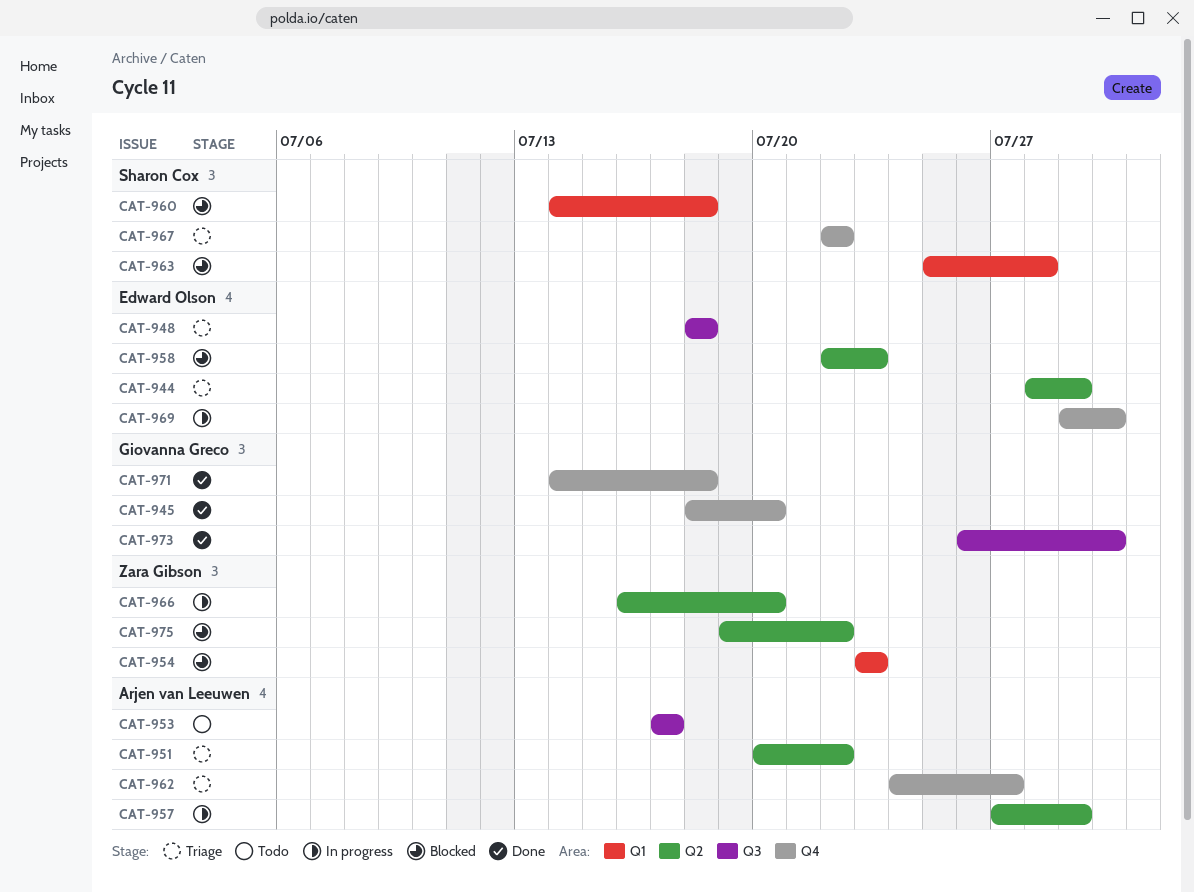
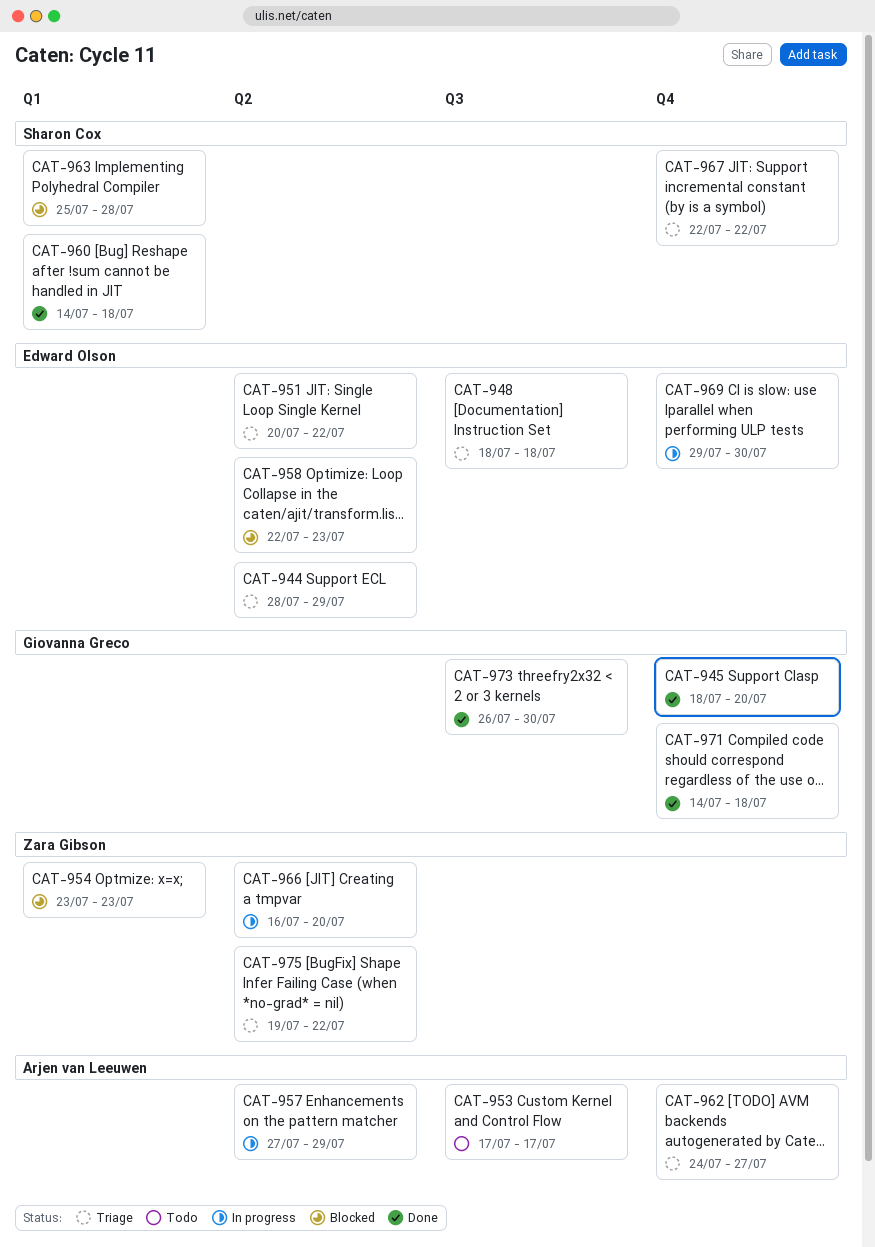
CAT-951, owner: Arjen van Leeuwen -> Edward Olson
CAT-960, status: Blocked -> Done
CAT-975, status: Blocked -> Triage

